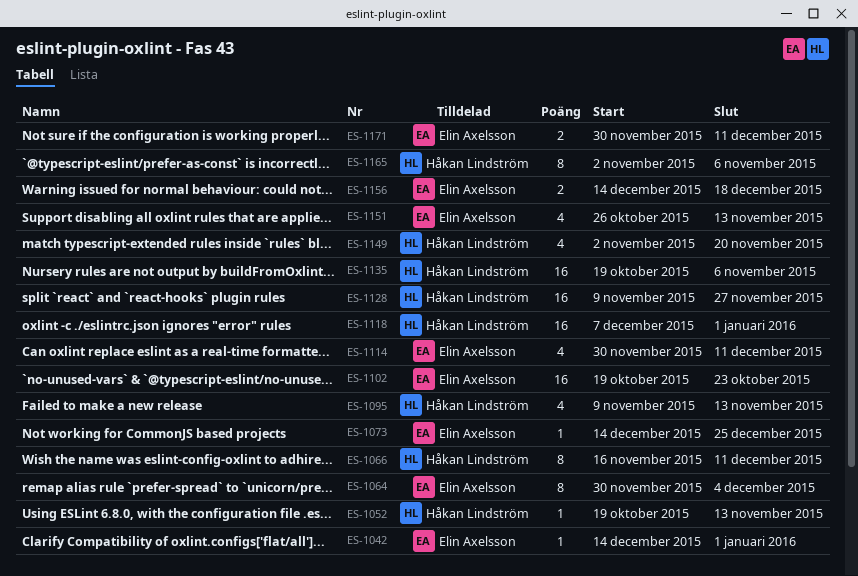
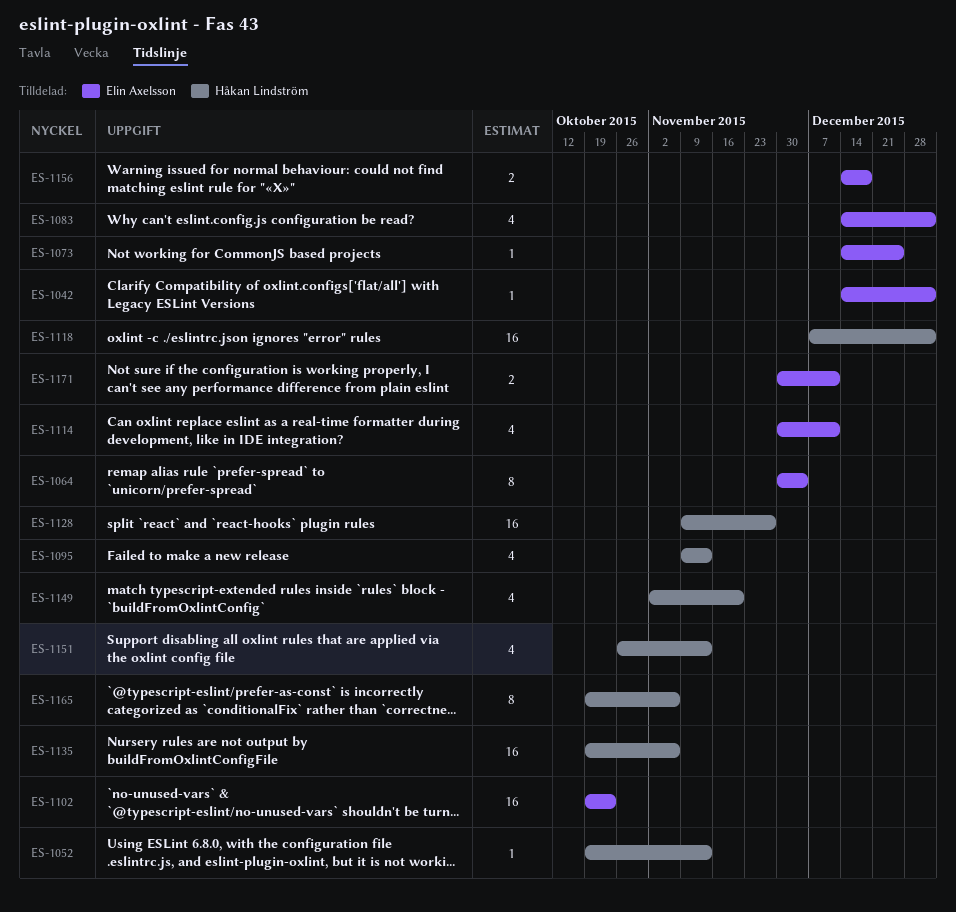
ES-1066: present -> none
ES-1083: none -> present
ES-1151, owner: Elin Axelsson -> Håkan Lindström
ES-1165, start: Nov 2 -> Oct 19

